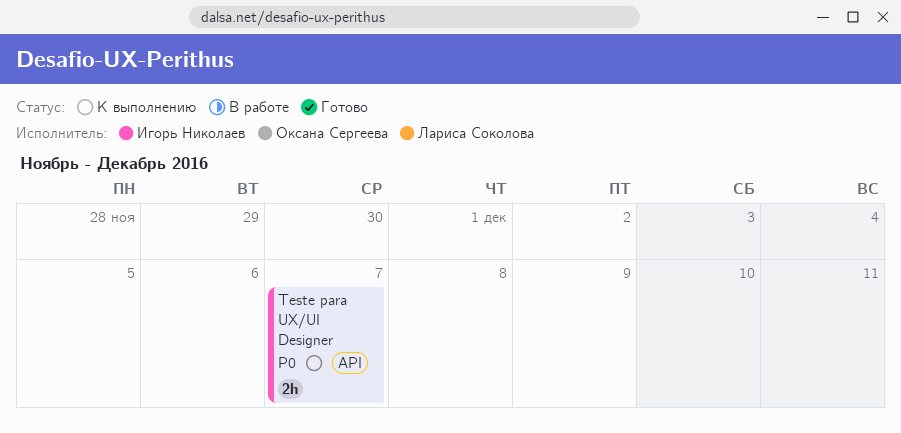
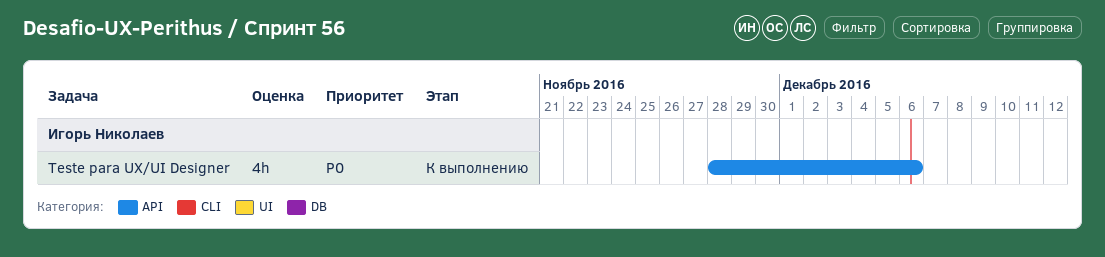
Teste para UX/UI Designer, estimate: 2h -> 4h
Teste para UX/UI Designer, due: Dec 7 -> Dec 6

